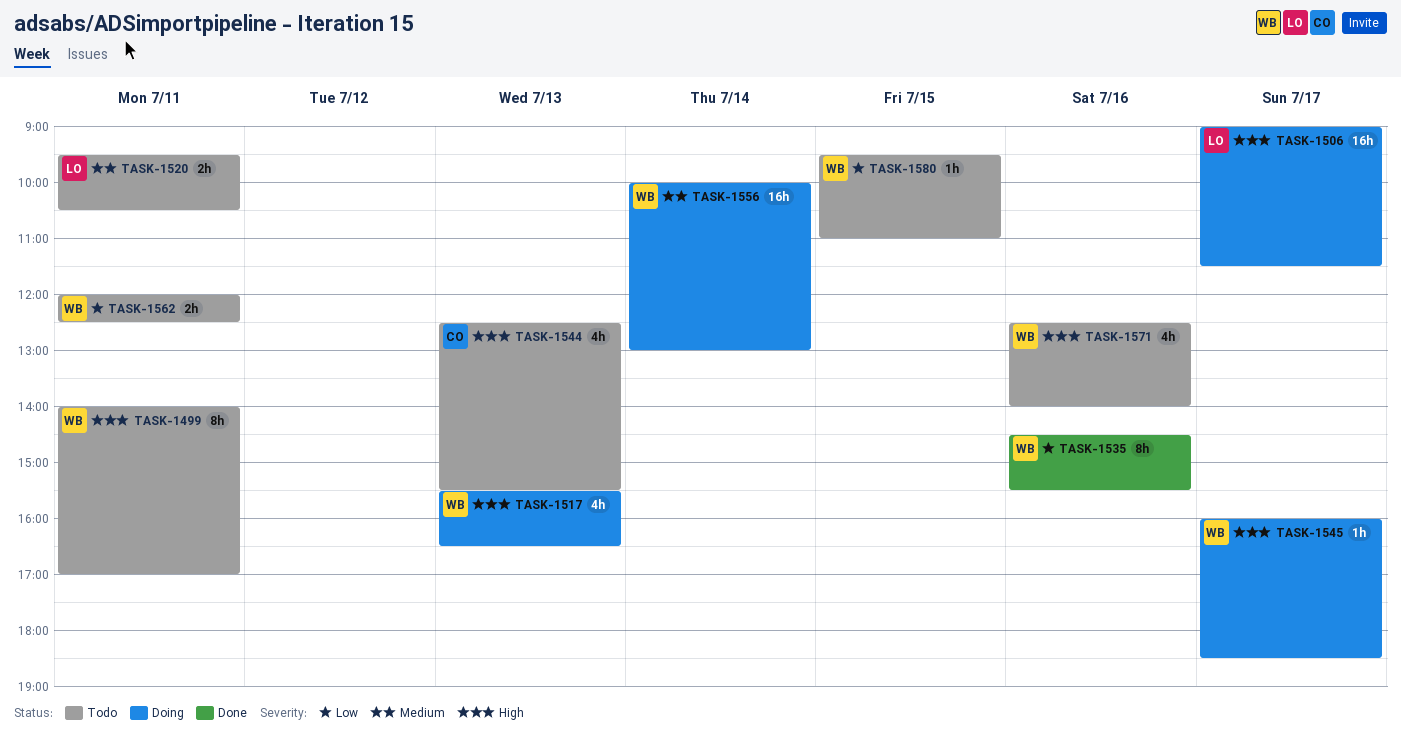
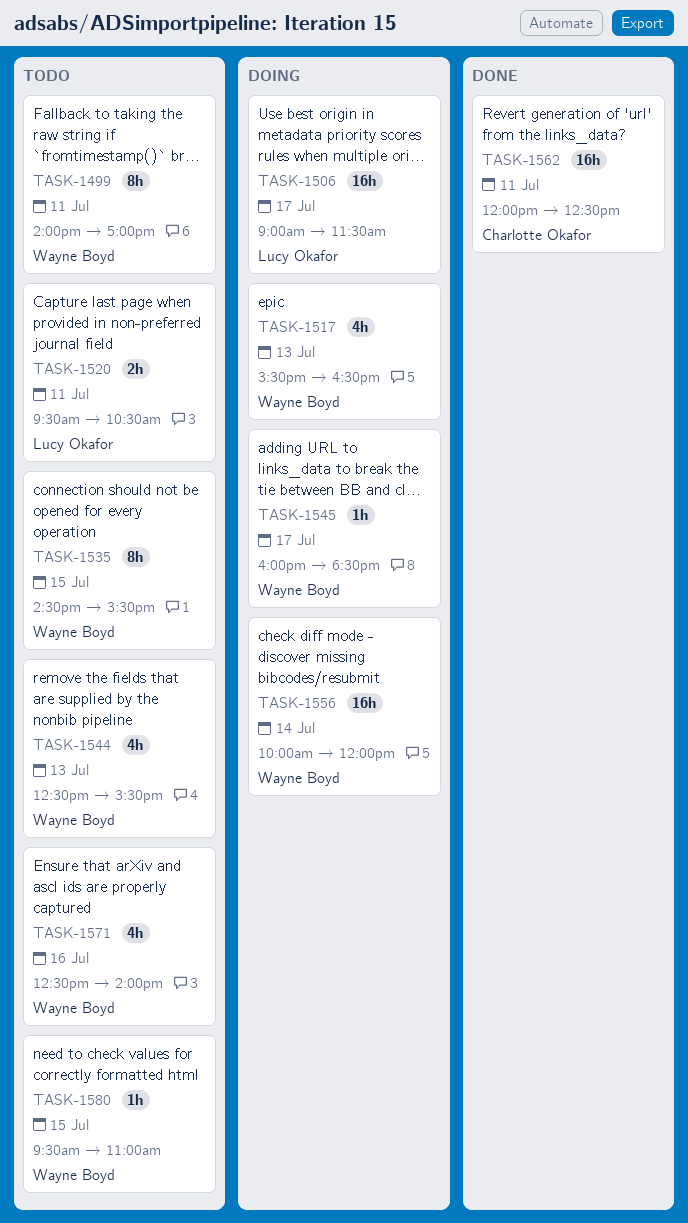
TASK-1535, status: Done -> Todo
TASK-1535, day: Jul 16 -> Jul 15
TASK-1544, owner: Charlotte Okafor -> Wayne Boyd
TASK-1556, ends: 13:00 -> 12:00
TASK-1562, status: Todo -> Done
TASK-1562, owner: Wayne Boyd -> Charlotte Okafor
TASK-1562, estimate: 2h -> 16h

